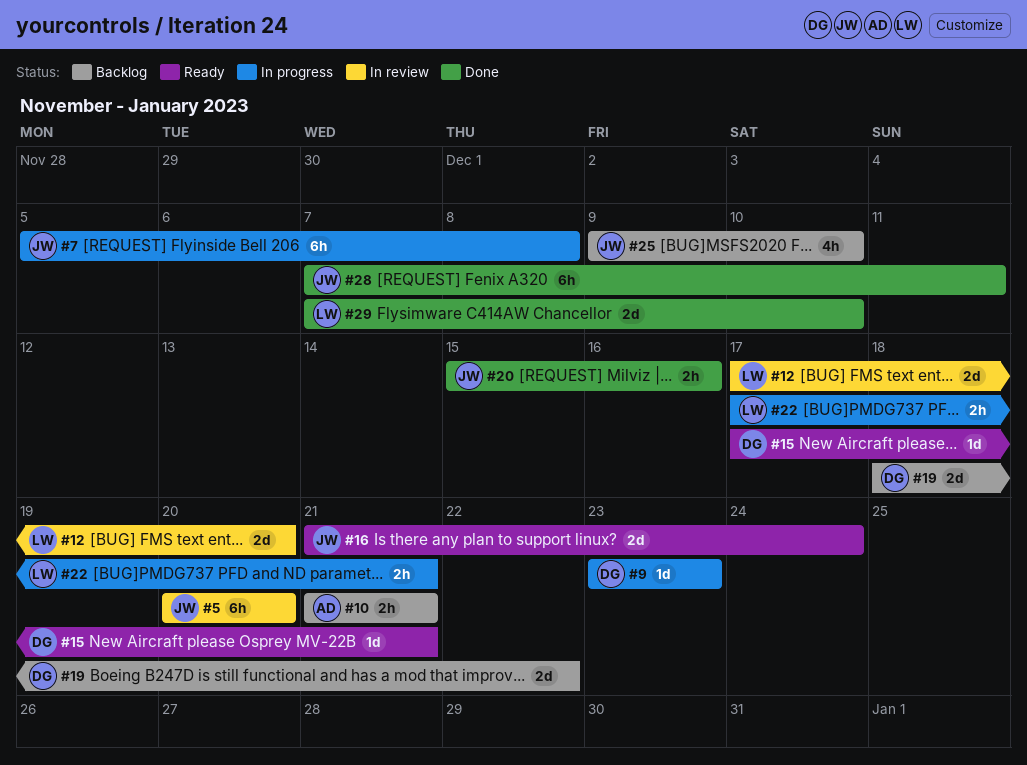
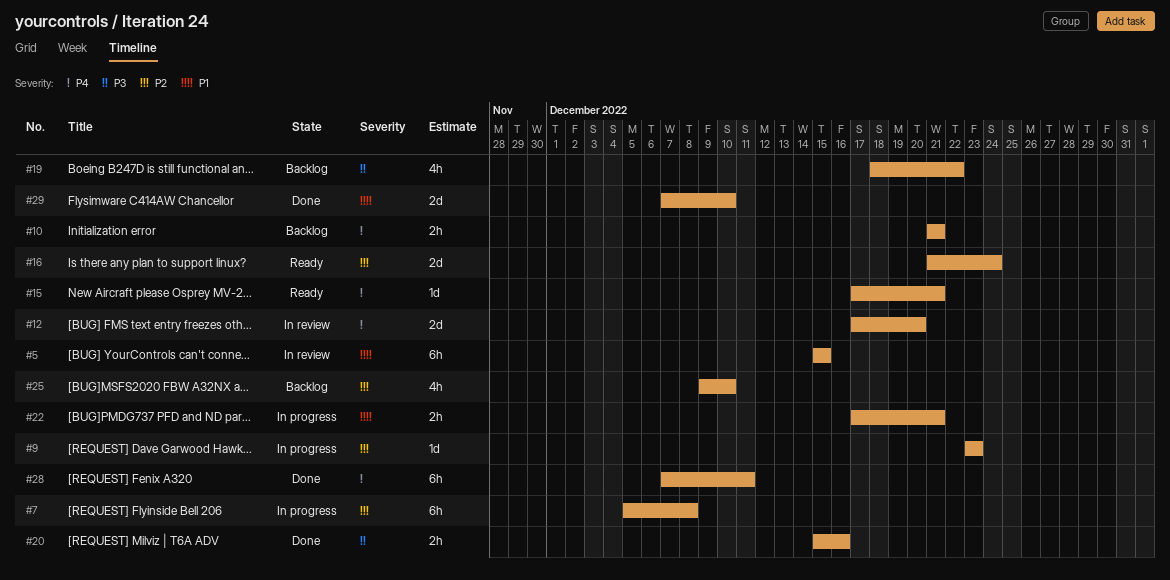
#5, start: Dec 20 -> Dec 15
#5, due: Dec 20 -> Dec 15
#19, estimate: 2d -> 4h

